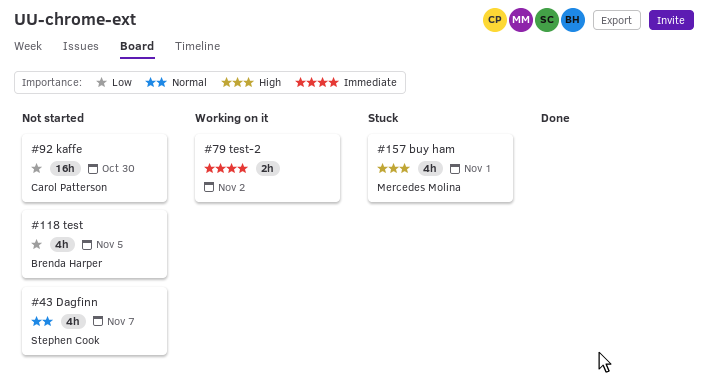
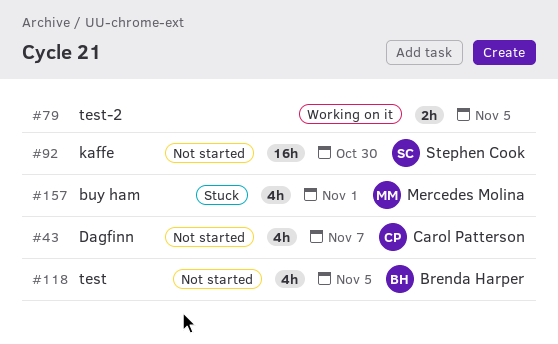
#43, owner: Stephen Cook -> Carol Patterson
#79, due: Nov 2 -> Nov 5
#92, owner: Carol Patterson -> Stephen Cook

